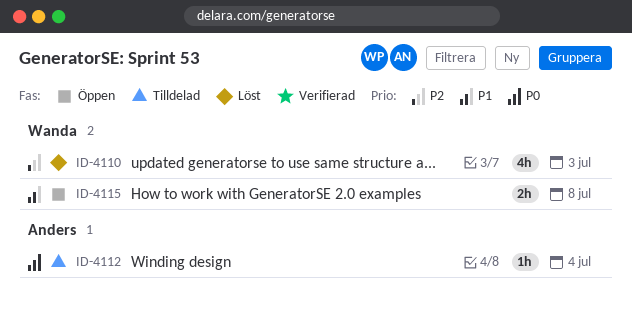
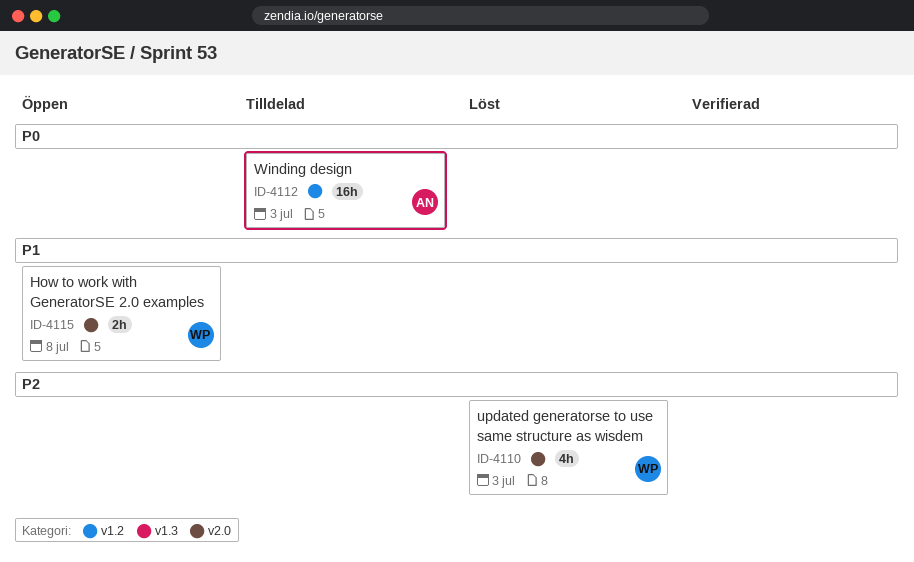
ID-4112, estimate: 1h -> 16h
ID-4112, due: Jul 4 -> Jul 3

